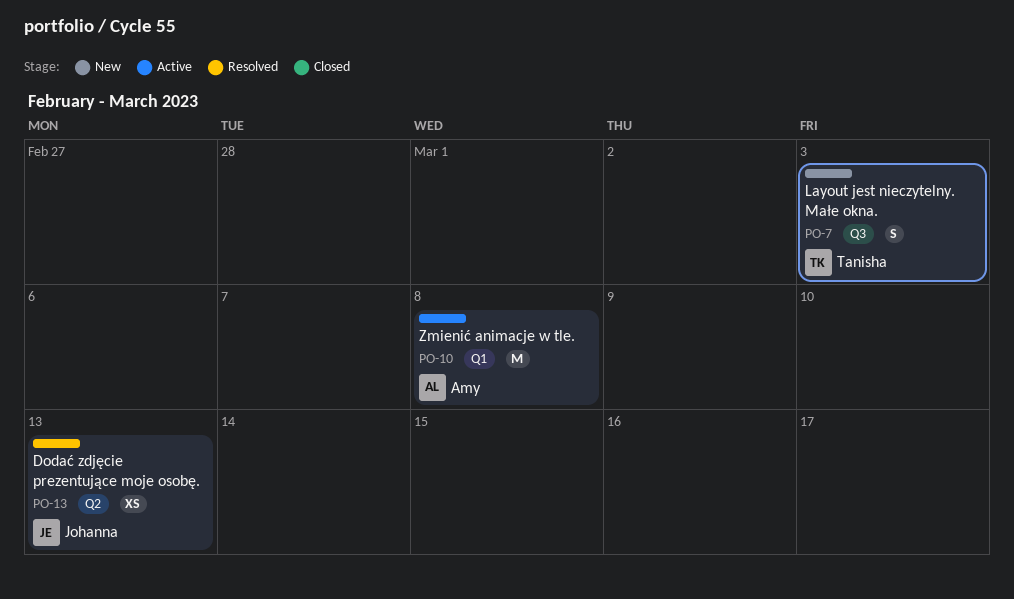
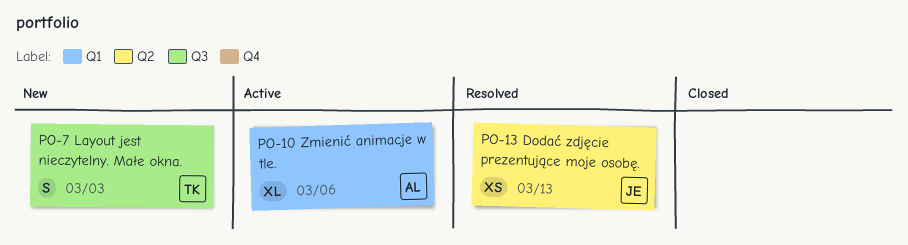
PO-10, estimate: M -> XL
PO-10, due: Mar 8 -> Mar 6

